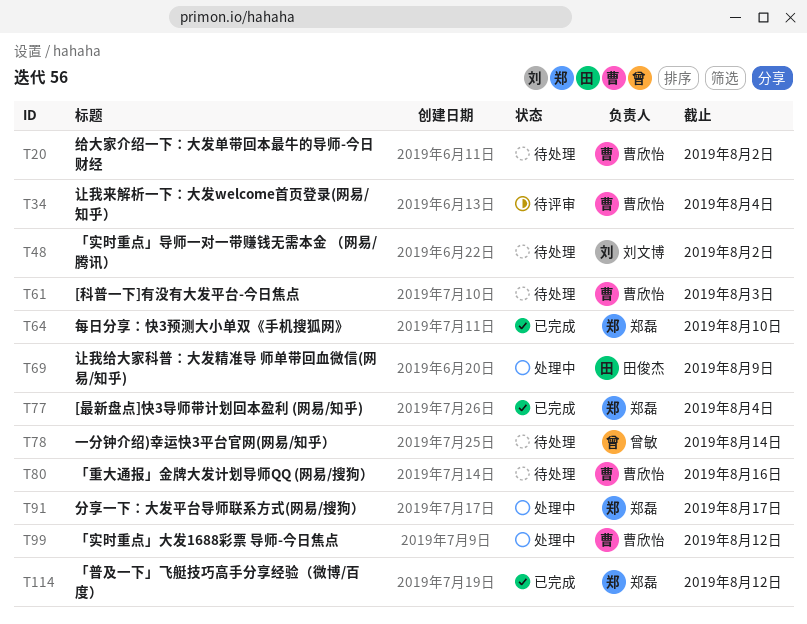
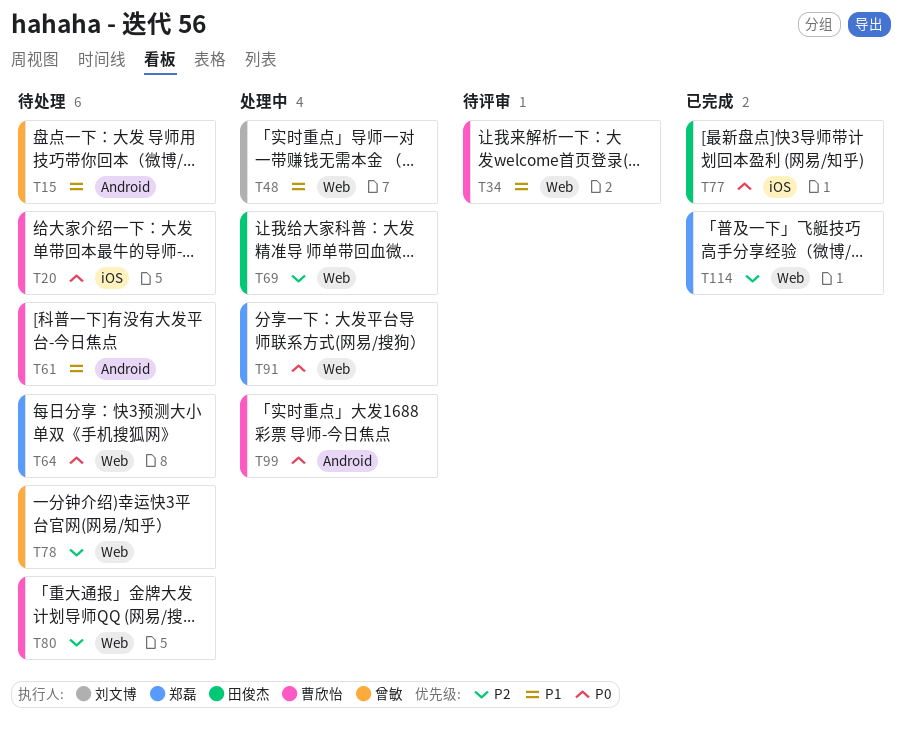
T15: none -> present
T48, status: 待处理 -> 处理中
T64, status: 已完成 -> 待处理
T77, owner: 郑磊 -> 田俊杰

